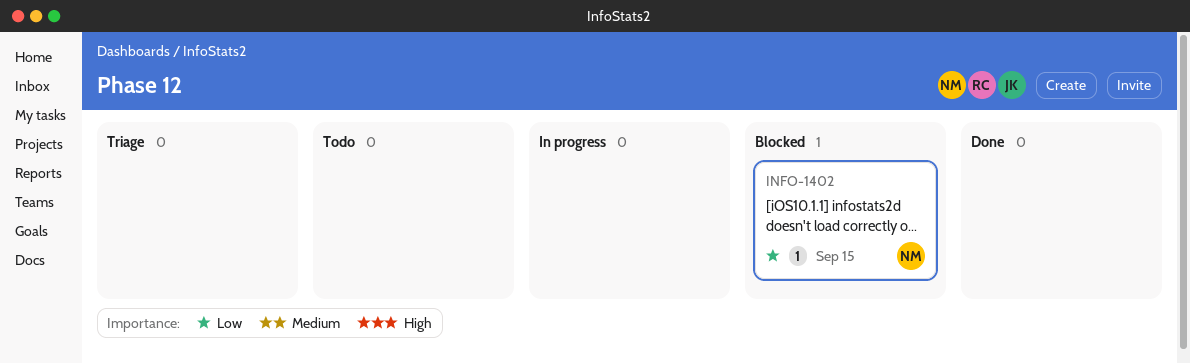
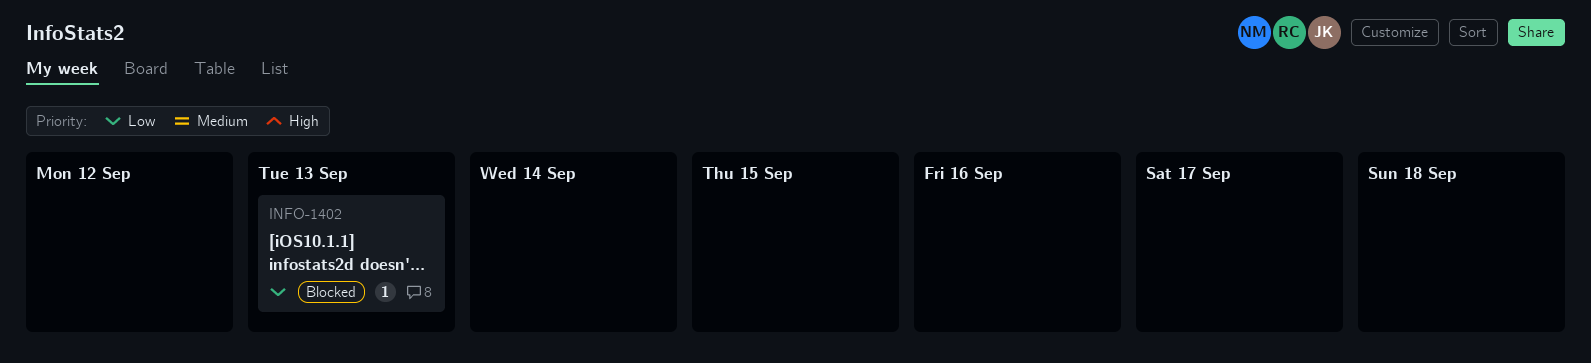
INFO-1402, due: Sep 15 -> Sep 13

